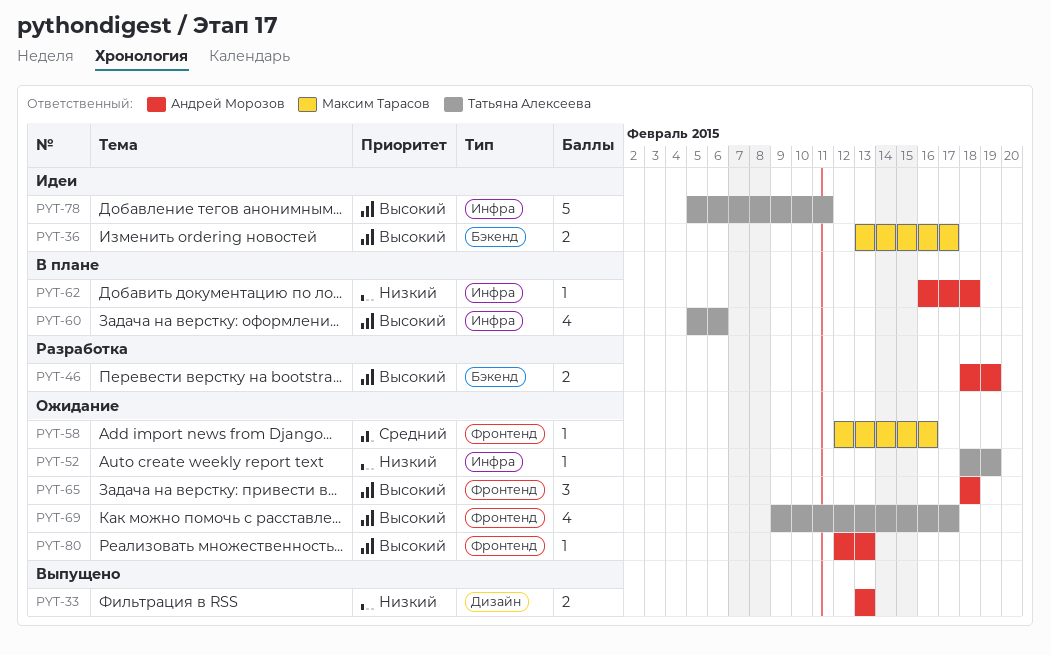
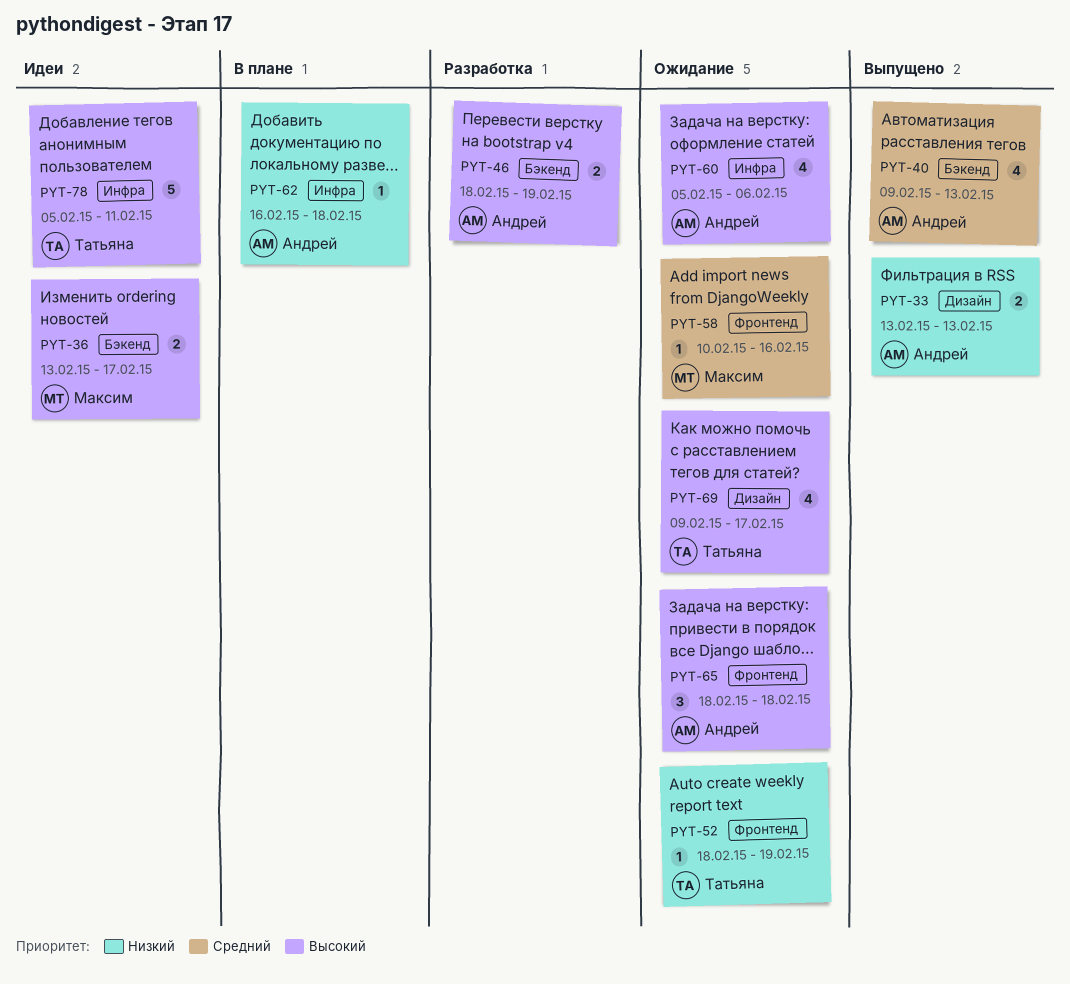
PYT-40: none -> present
PYT-52, label: Инфра -> Фронтенд
PYT-58, start: Feb 12 -> Feb 10
PYT-60, status: В плане -> Ожидание
PYT-60, owner: Татьяна Алексеева -> Андрей Морозов
PYT-69, label: Фронтенд -> Дизайн
PYT-80: present -> none

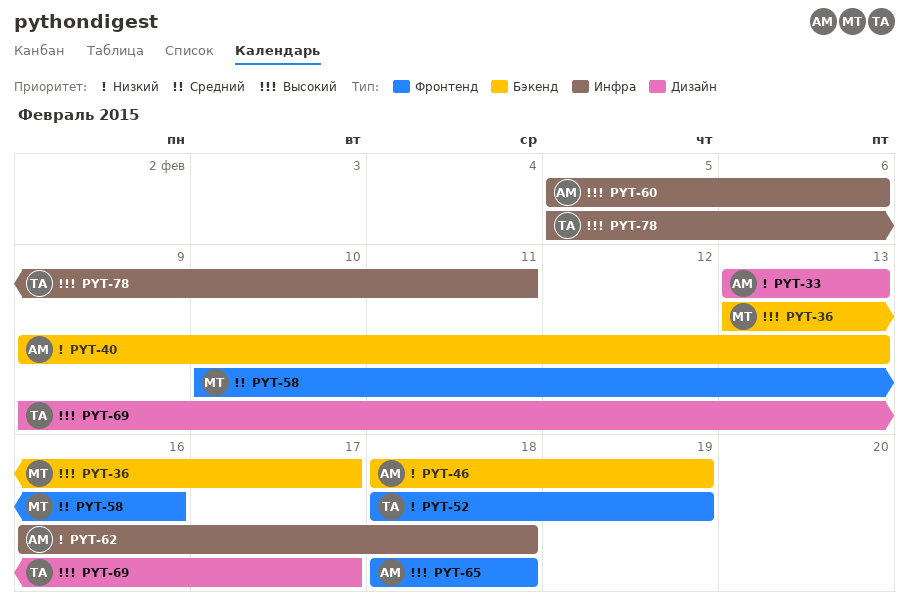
PYT-40, priority: Средний -> Низкий
PYT-46, priority: Высокий -> Низкий

